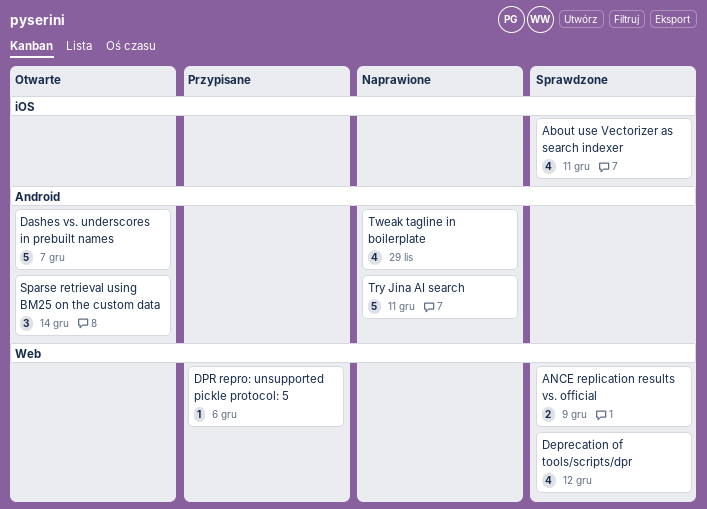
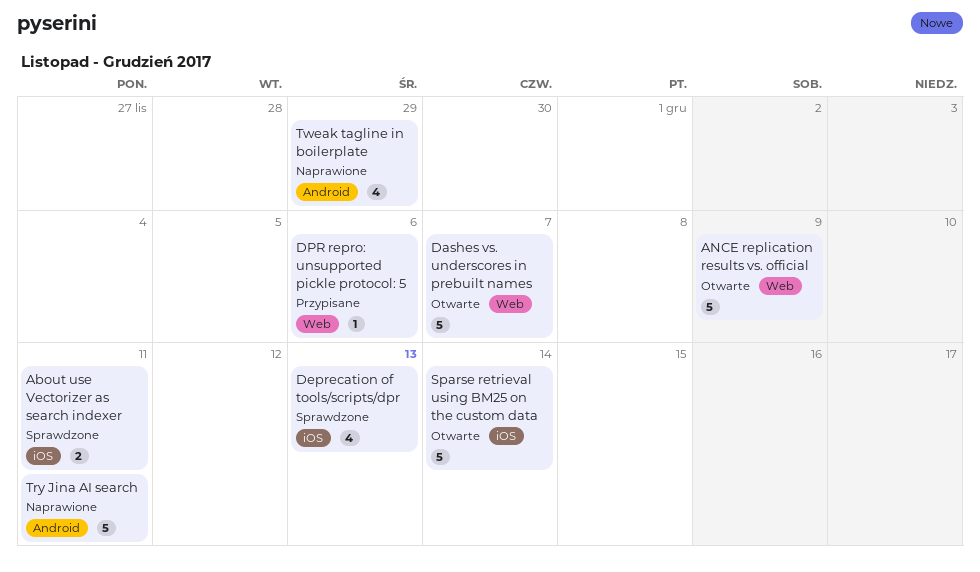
About use Vectorizer as search indexer, estimate: 4 -> 2
ANCE replication results vs. official, status: Sprawdzone -> Otwarte
ANCE replication results vs. official, estimate: 2 -> 5
Dashes vs. underscores in prebuilt names, label: Android -> Web
Deprecation of tools/scripts/dpr, label: Web -> iOS
Deprecation of tools/scripts/dpr, due: Dec 12 -> Dec 13
Sparse retrieval using BM25 on the custom data, label: Android -> iOS
Sparse retrieval using BM25 on the custom data, estimate: 3 -> 5

